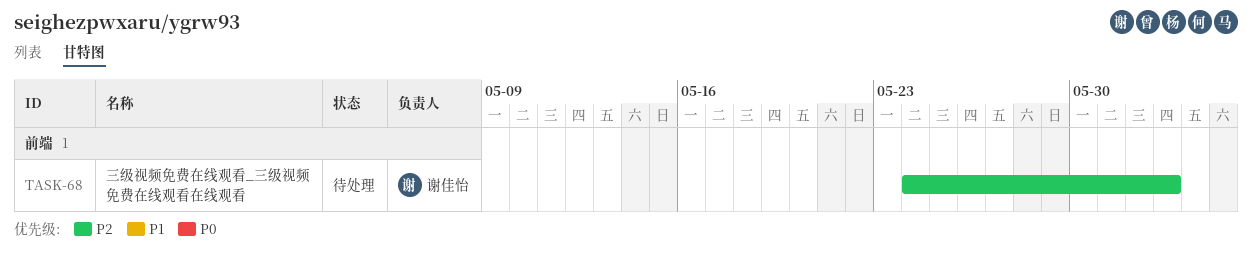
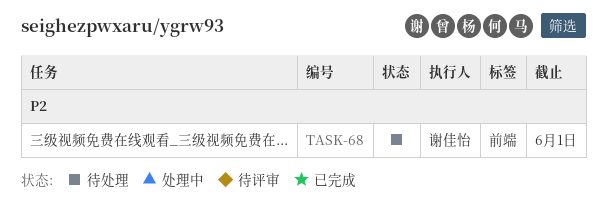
TASK-68, due: Jun 2 -> Jun 1

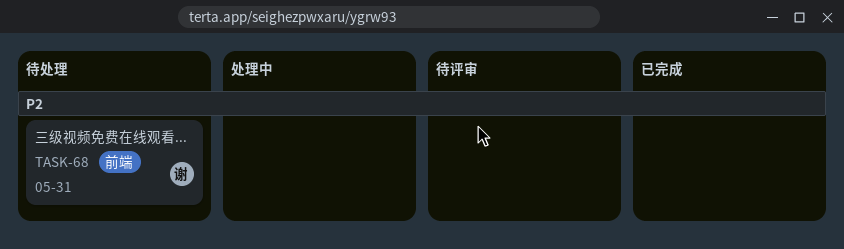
TASK-68, due: Jun 1 -> May 31

